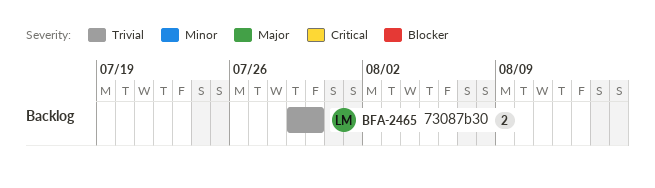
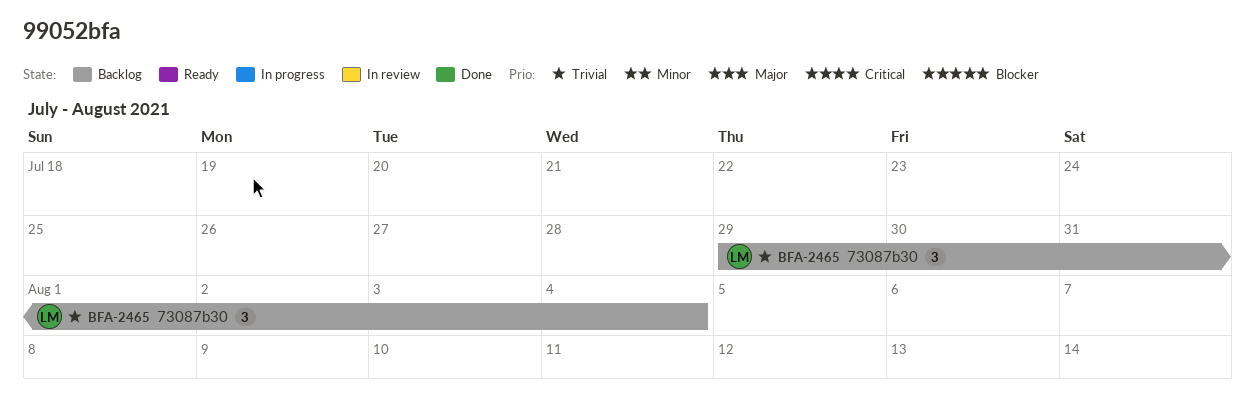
BFA-2465, estimate: 2 -> 3
BFA-2465, due: Jul 30 -> Aug 4

